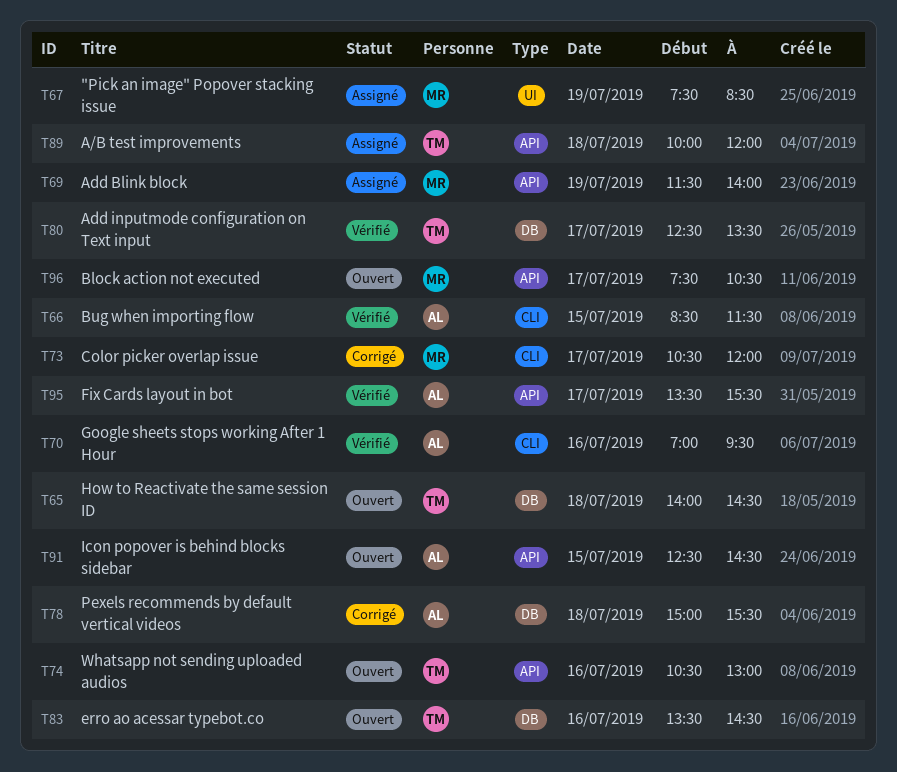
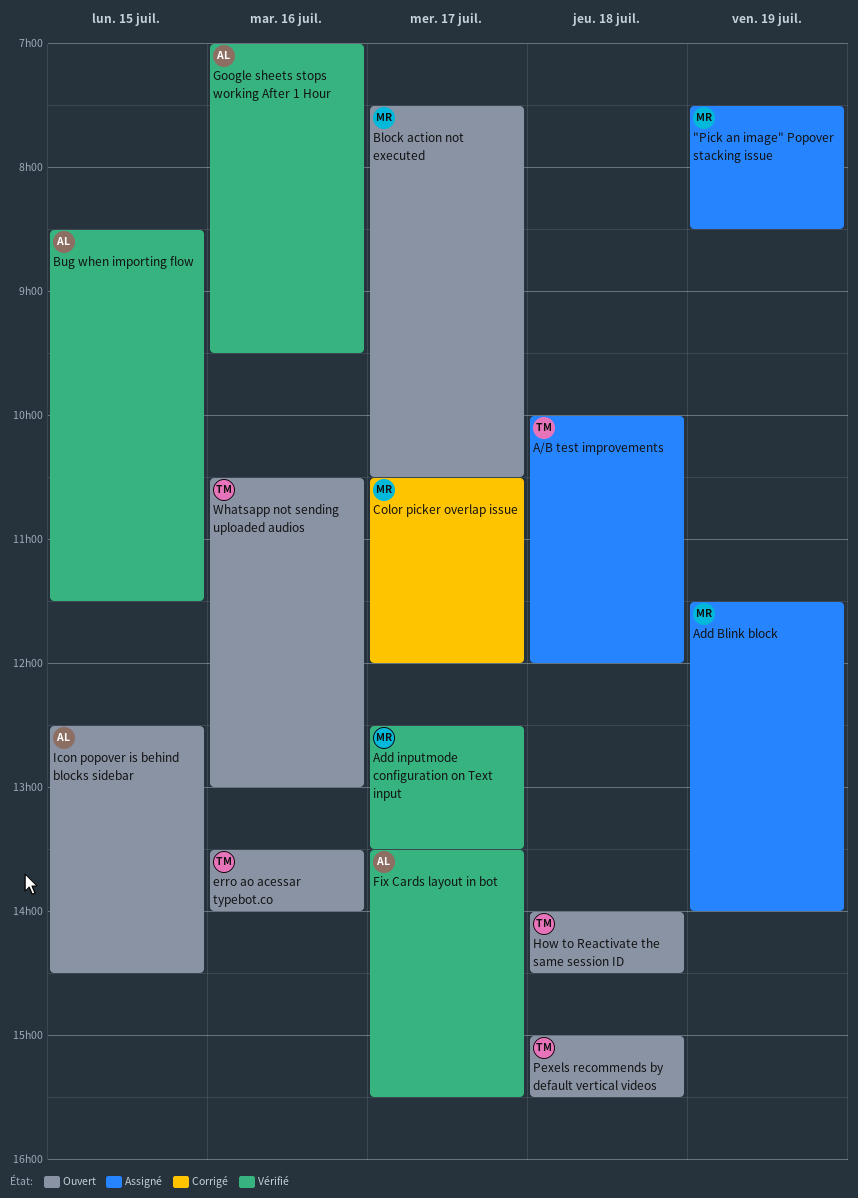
Add inputmode configuration on Text input, owner: TM -> MR
erro ao acessar typebot.co, ends: 14:30 -> 14:00
Pexels recommends by default vertical videos, status: Corrigé -> Ouvert
Pexels recommends by default vertical videos, owner: AL -> TM

